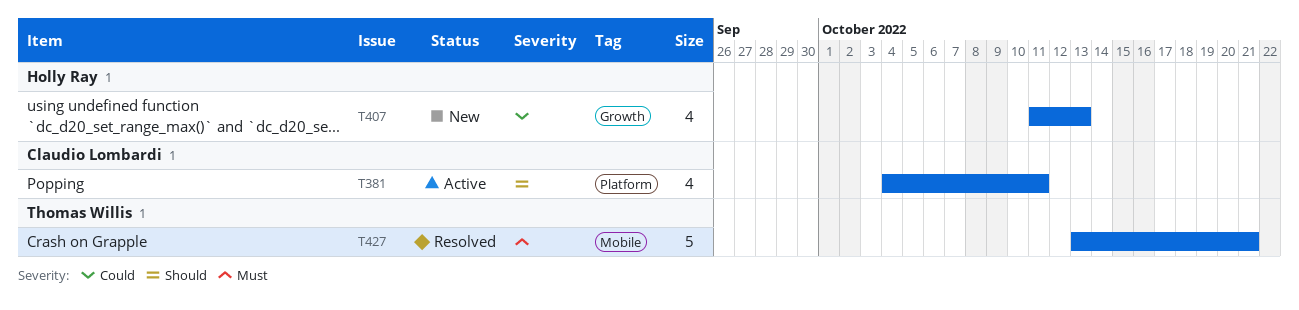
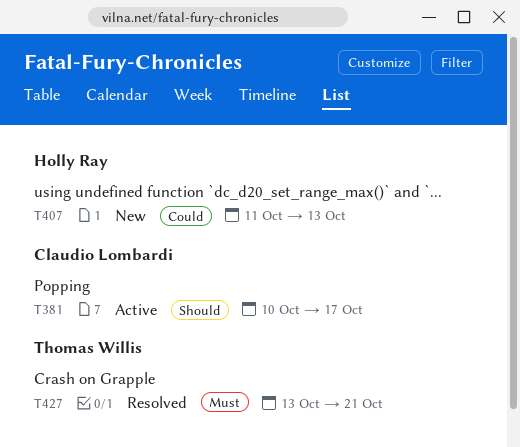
T381, start: Oct 4 -> Oct 10
T381, due: Oct 11 -> Oct 17

